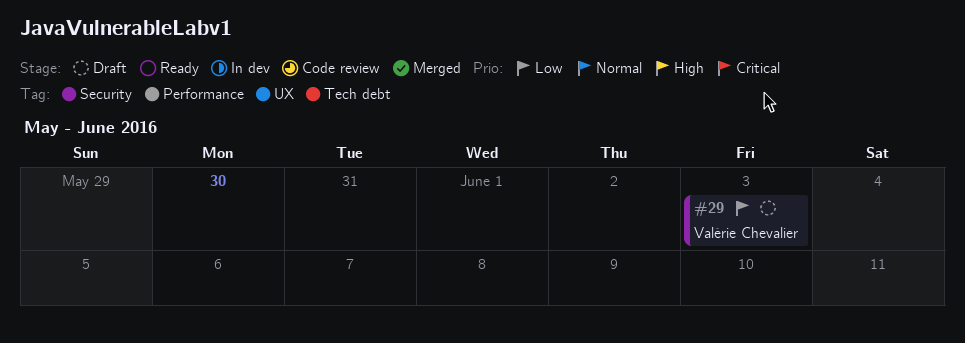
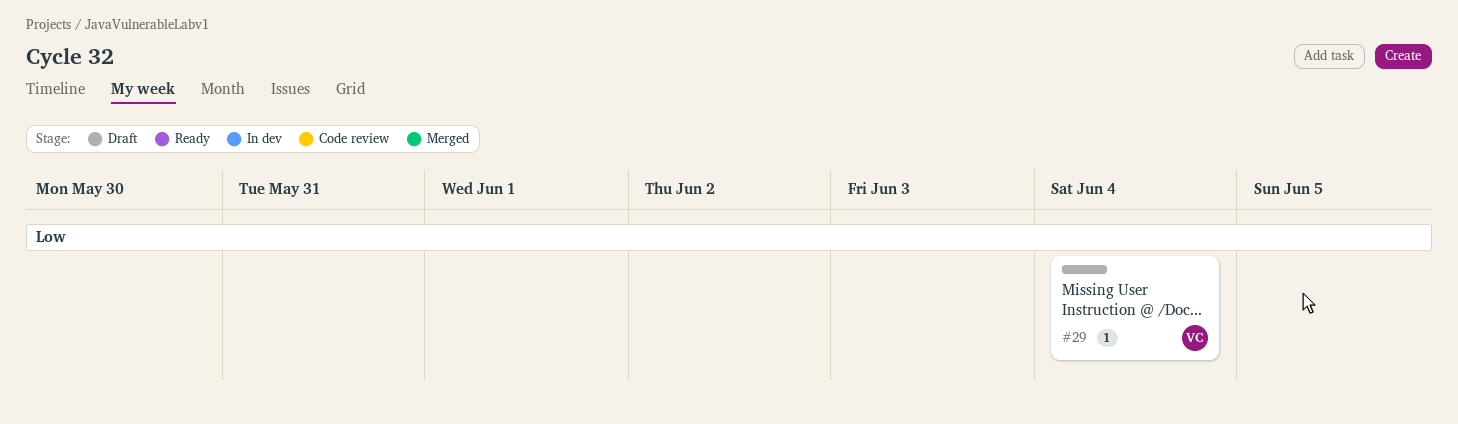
#29, due: Jun 3 -> Jun 4

